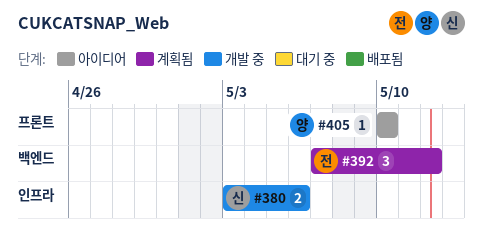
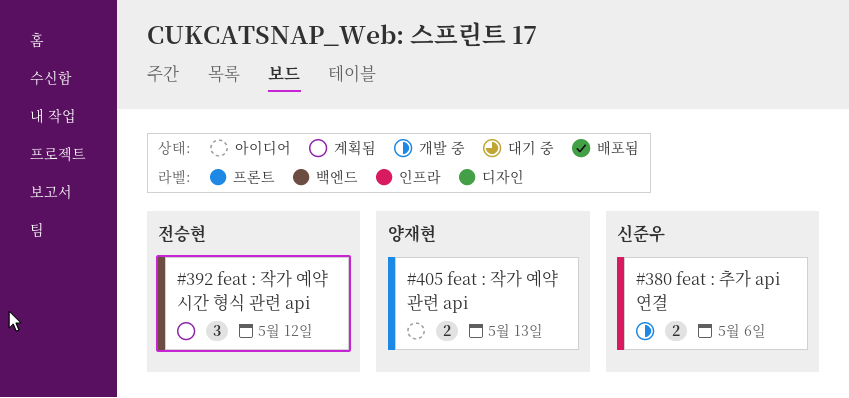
#405, estimate: 1 -> 2
#405, due: May 10 -> May 13

